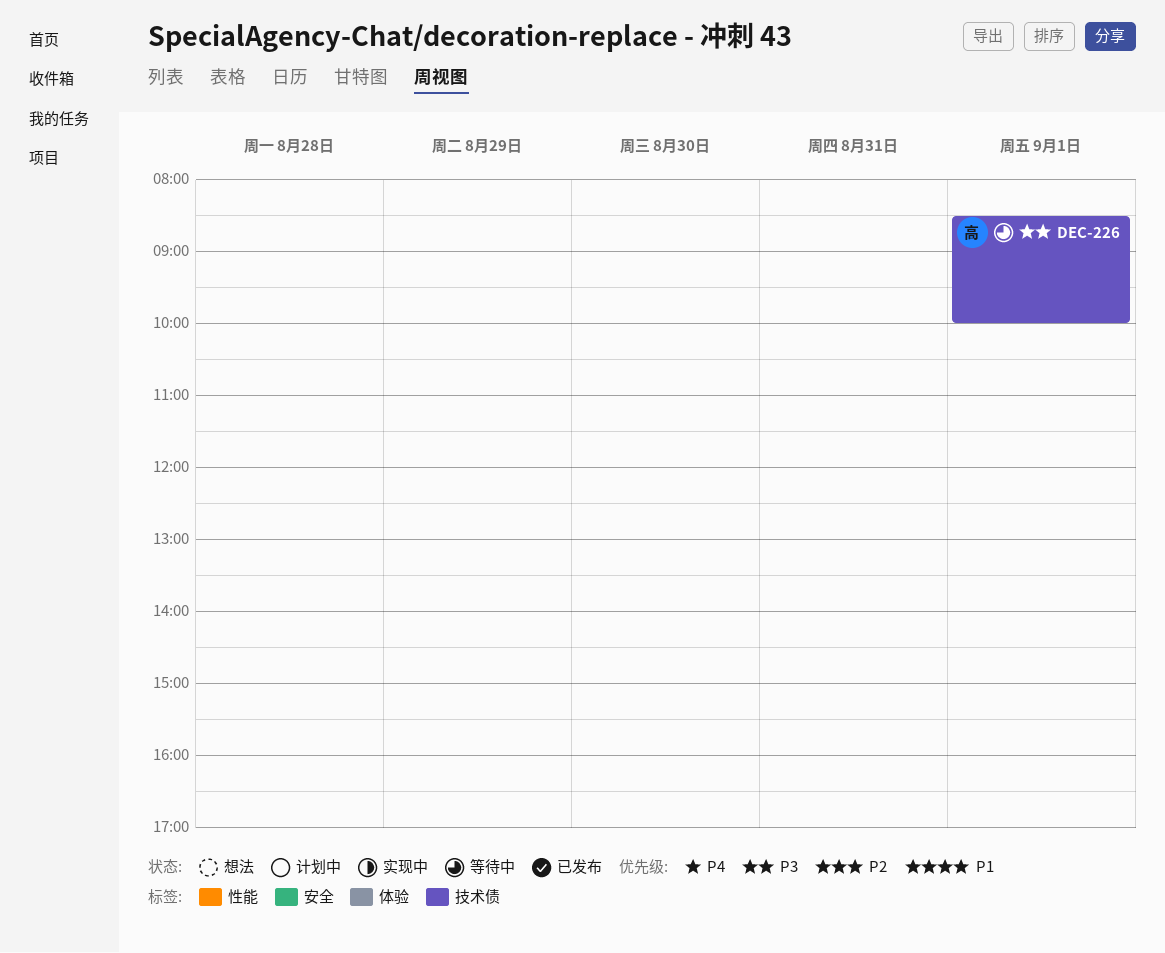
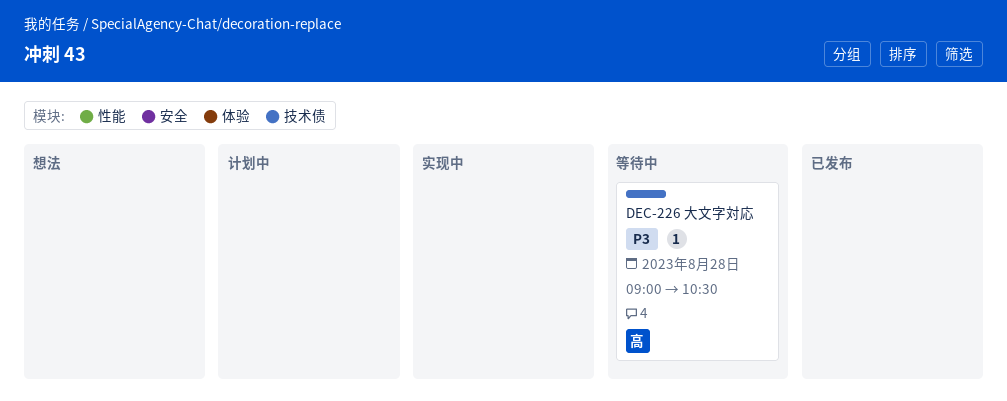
DEC-226, day: Sep 1 -> Aug 28
DEC-226, begins: 08:30 -> 09:00
DEC-226, ends: 10:00 -> 10:30

